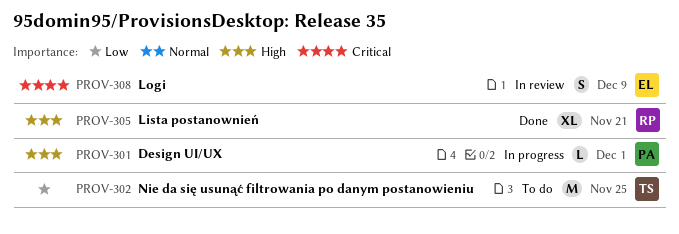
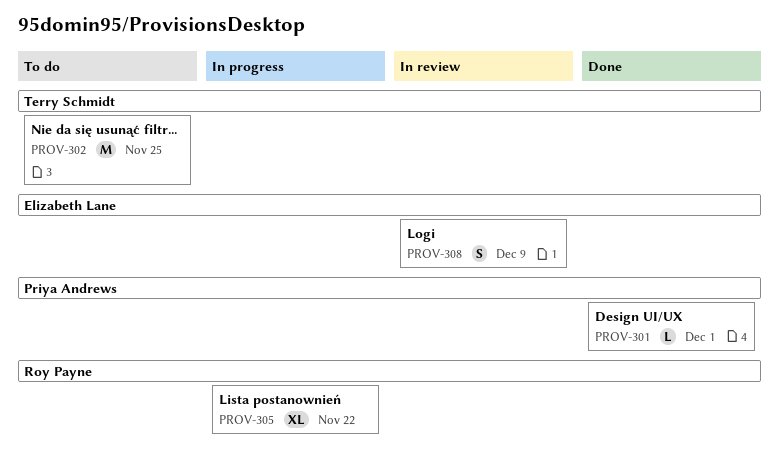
PROV-301, status: In progress -> Done
PROV-305, status: Done -> In progress
PROV-305, due: Nov 21 -> Nov 22

